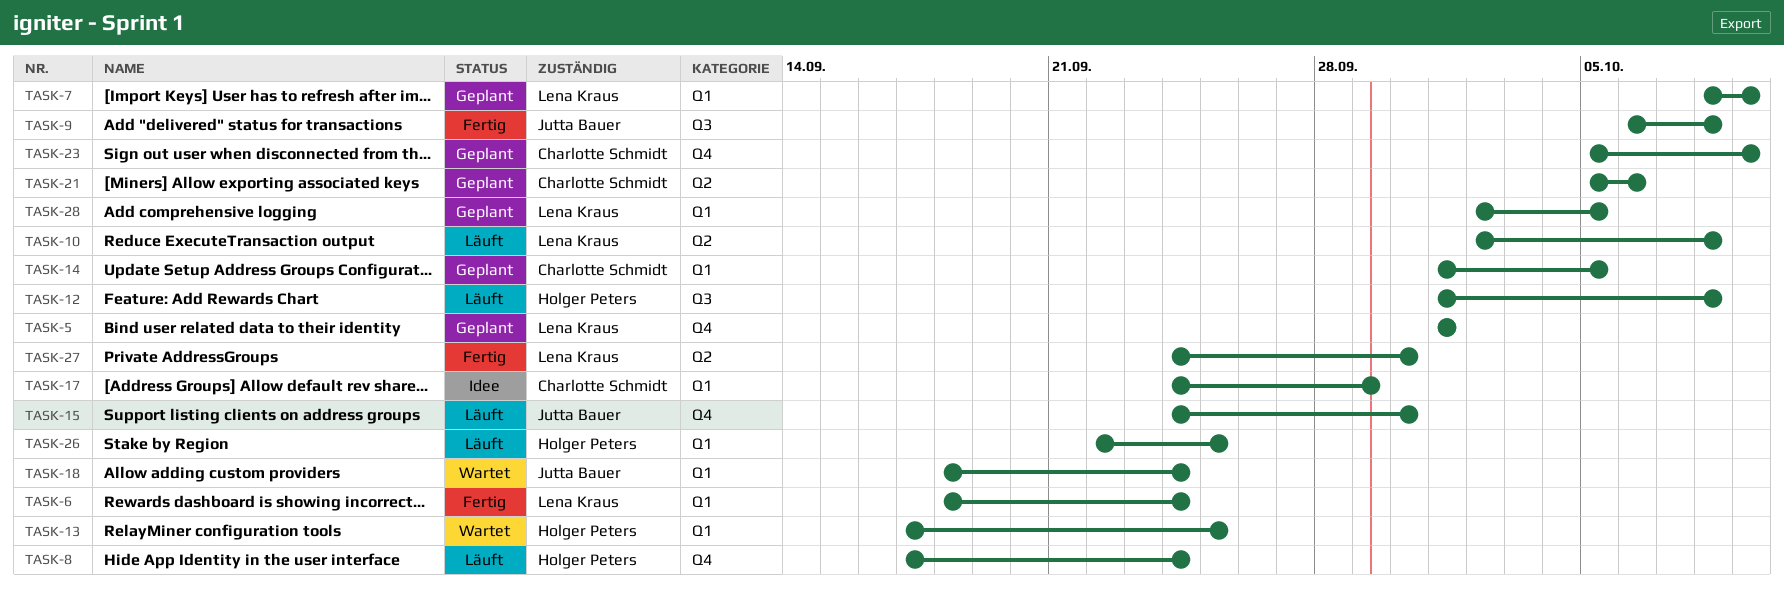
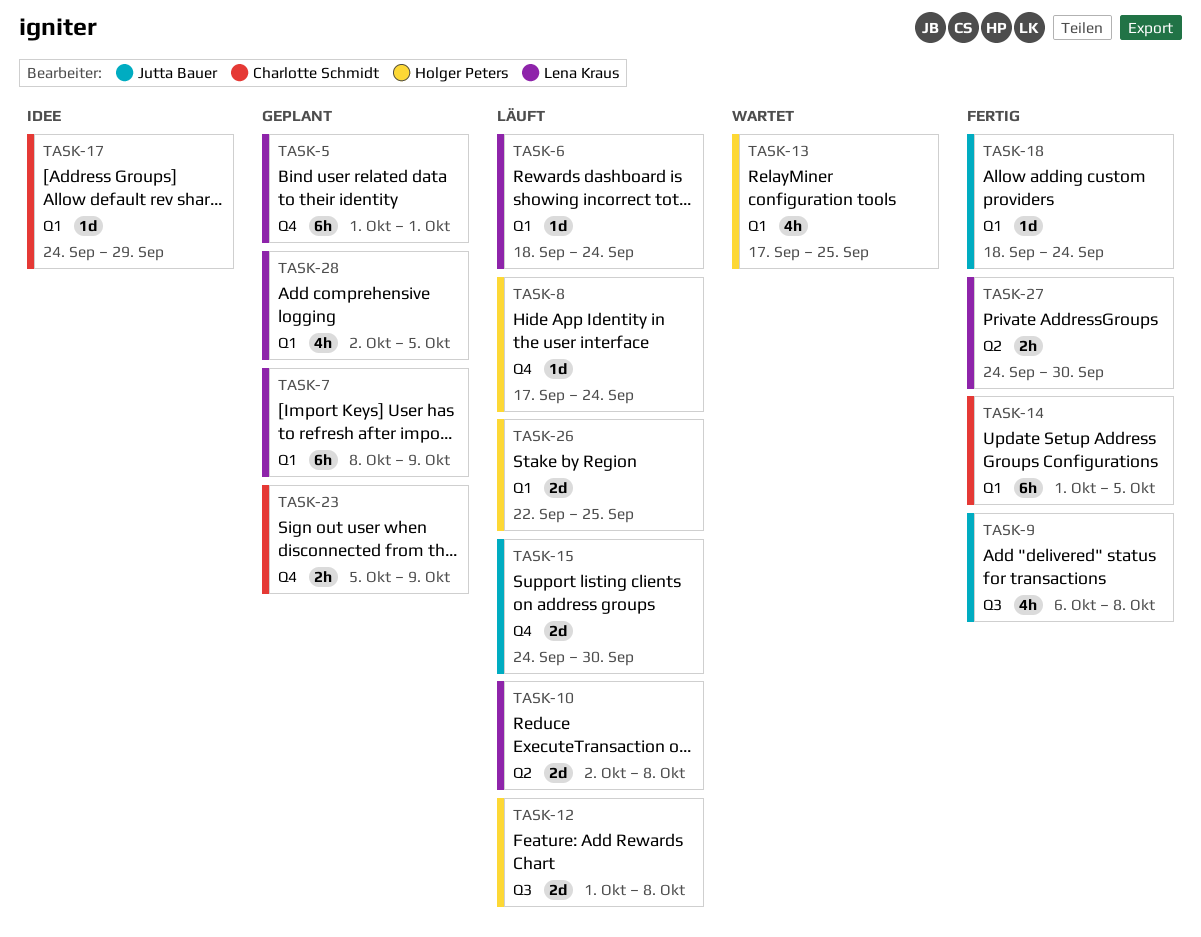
TASK-6, status: Fertig -> Läuft
TASK-14, status: Geplant -> Fertig
TASK-18, status: Wartet -> Fertig
TASK-21: present -> none

